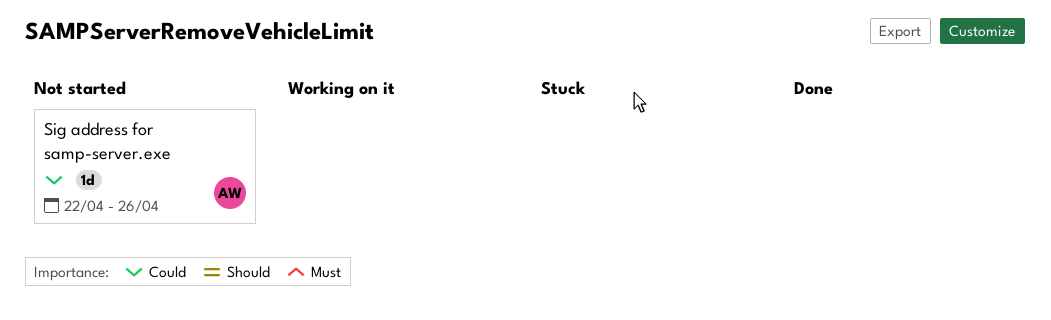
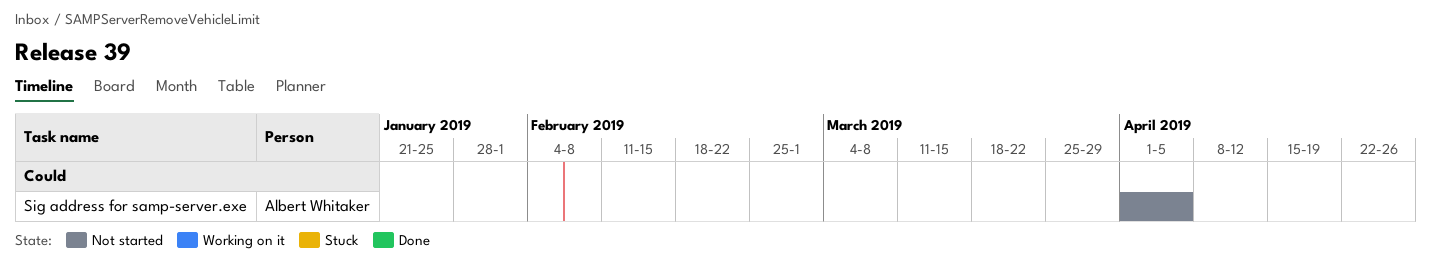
Sig address for samp-server.exe, start: Apr 22 -> Apr 1
Sig address for samp-server.exe, due: Apr 26 -> Apr 5

